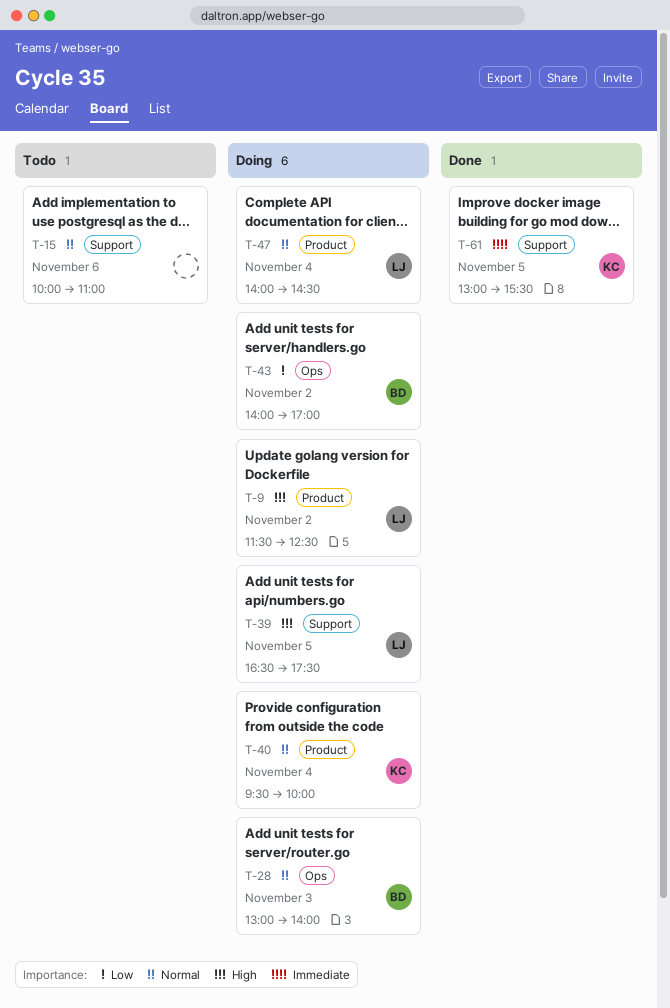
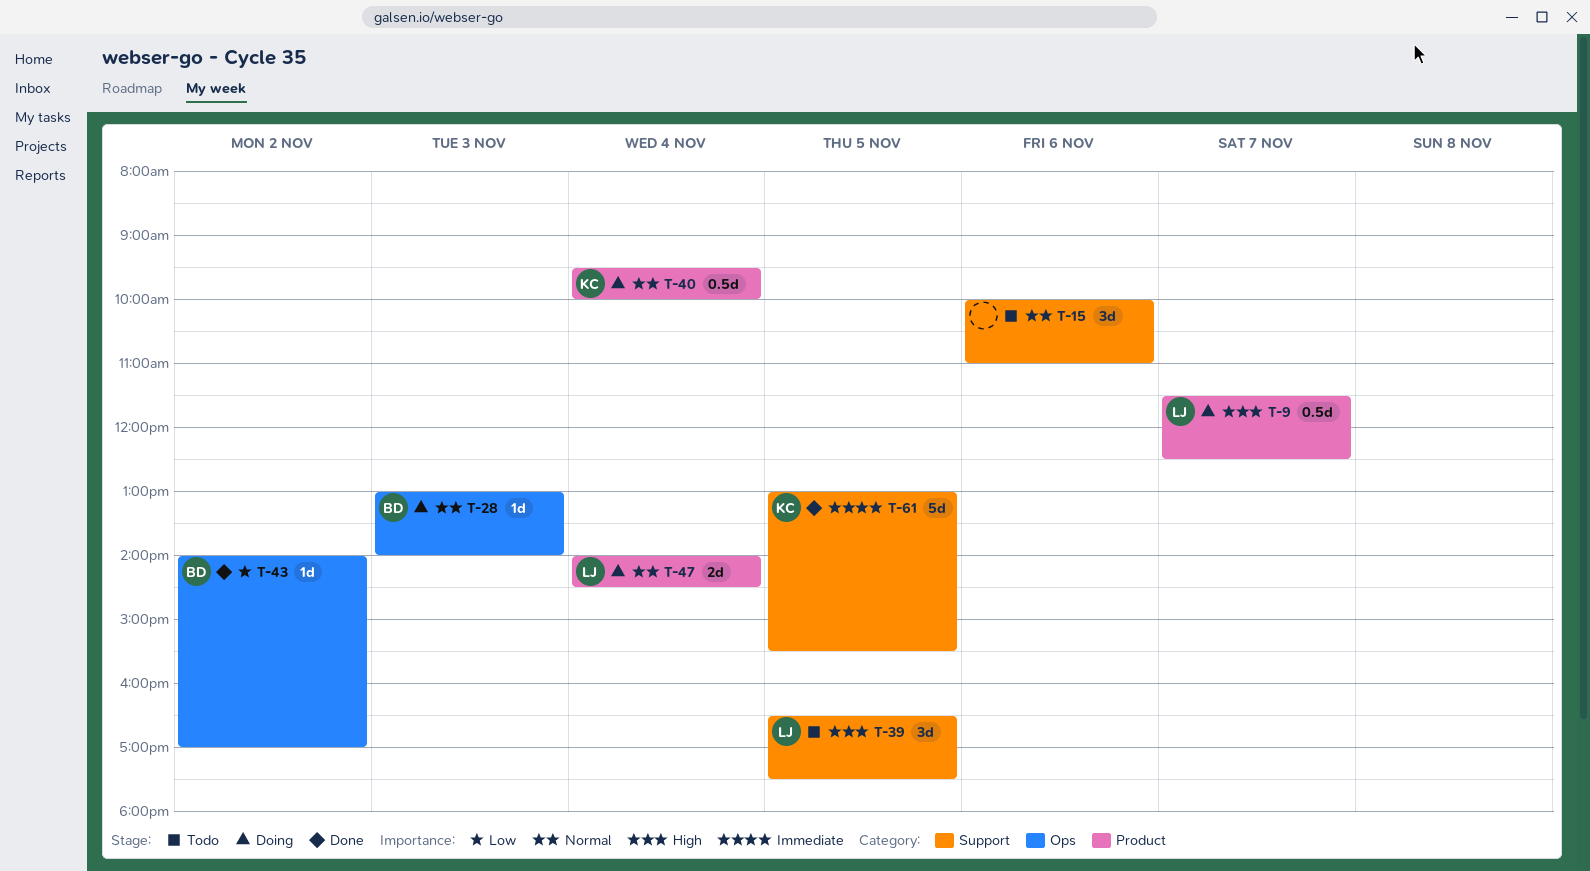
T-9, day: Nov 2 -> Nov 7
T-39, status: Doing -> Todo
T-43, status: Doing -> Done

